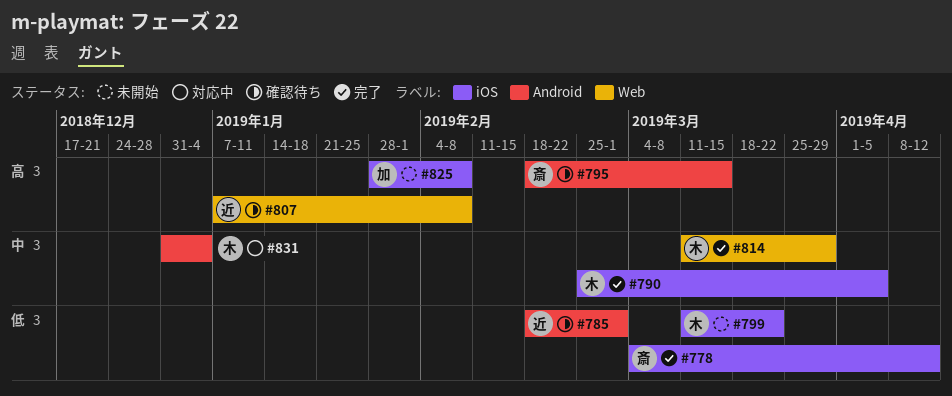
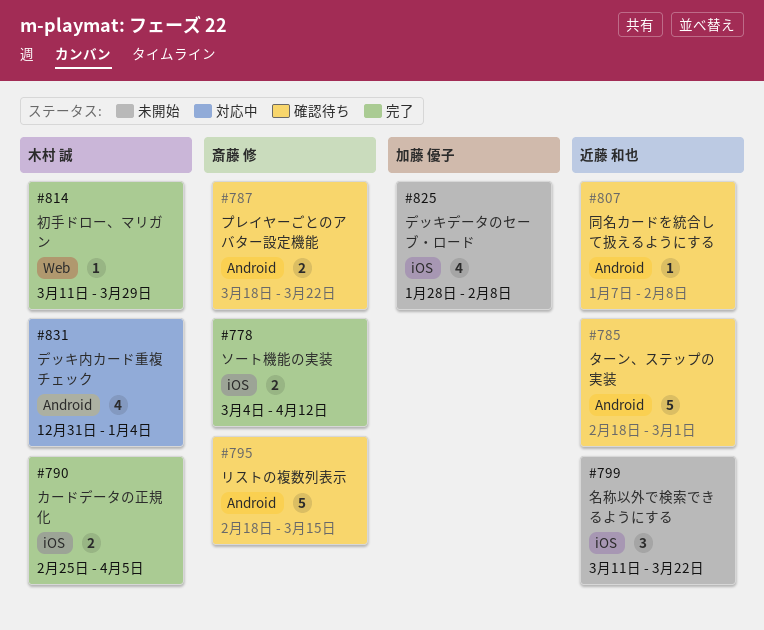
#787: none -> present
#799, owner: 木村 誠 -> 近藤 和也
#807, label: Web -> Android

